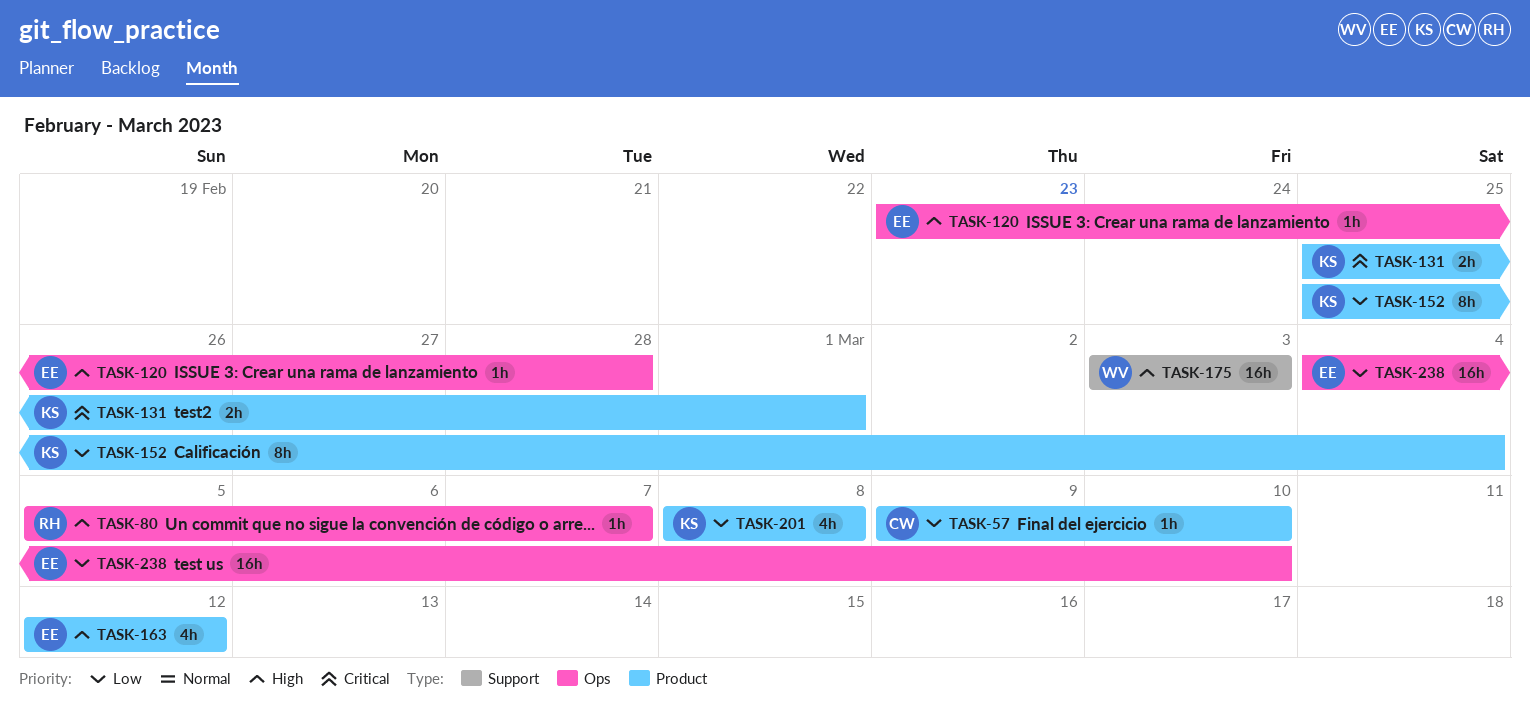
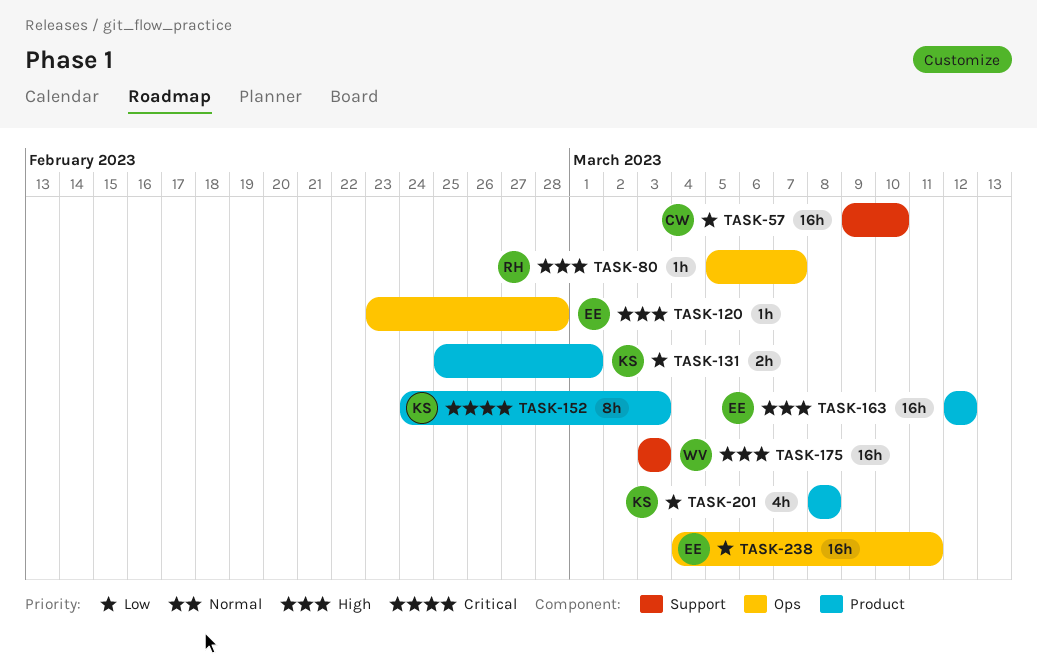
TASK-57, label: Product -> Support
TASK-57, estimate: 1h -> 16h
TASK-131, priority: Critical -> Low
TASK-152, priority: Low -> Critical
TASK-152, start: Feb 25 -> Feb 24
TASK-152, due: Mar 4 -> Mar 3
TASK-163, estimate: 4h -> 16h
TASK-238, due: Mar 10 -> Mar 11

